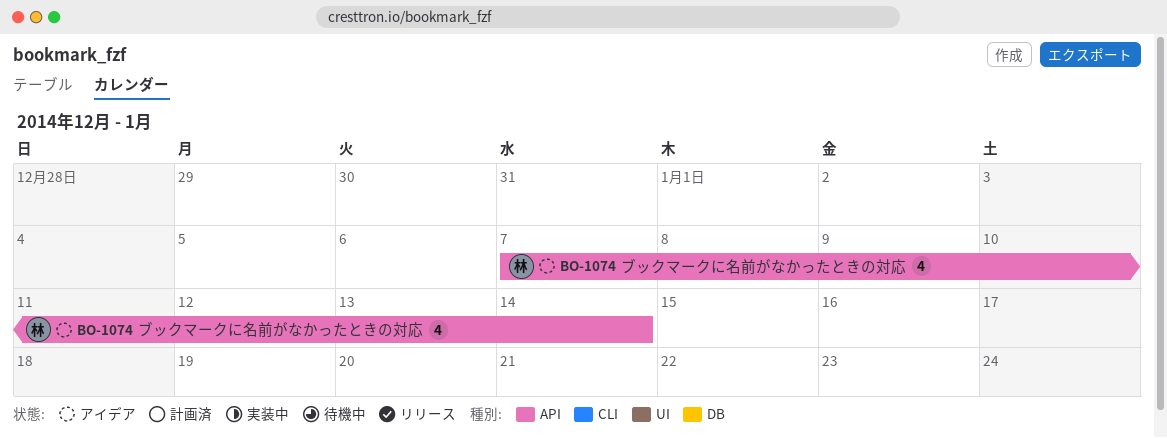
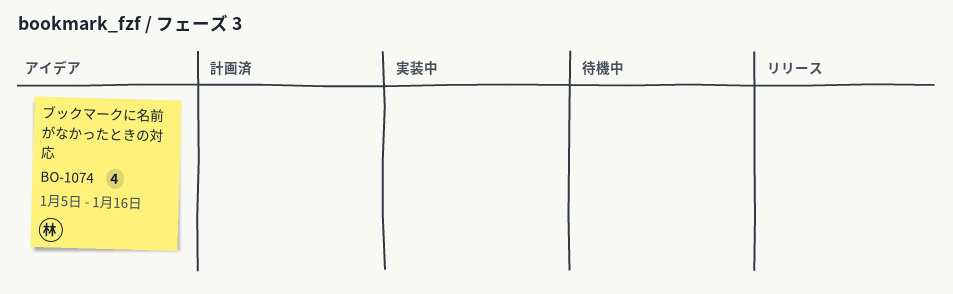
BO-1074, start: Jan 7 -> Jan 5
BO-1074, due: Jan 14 -> Jan 16

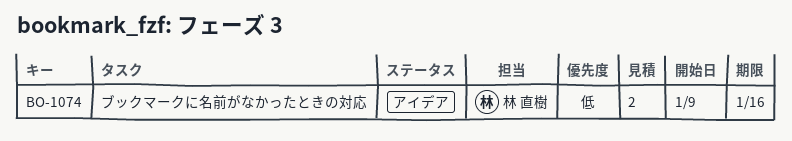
BO-1074, estimate: 4 -> 2
BO-1074, start: Jan 5 -> Jan 9

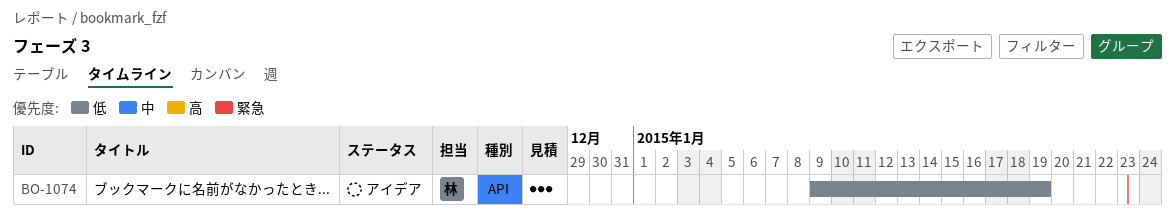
BO-1074, estimate: 2 -> 3
BO-1074, due: Jan 16 -> Jan 19

